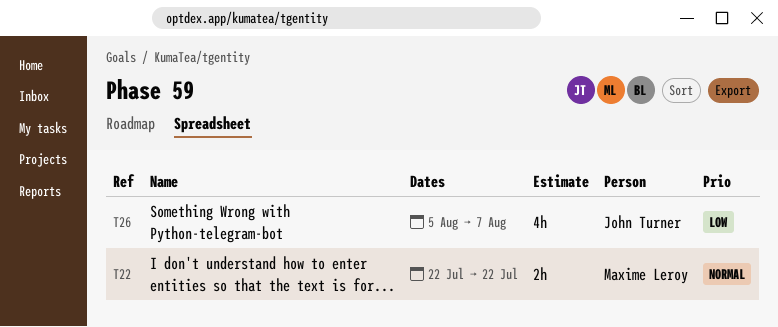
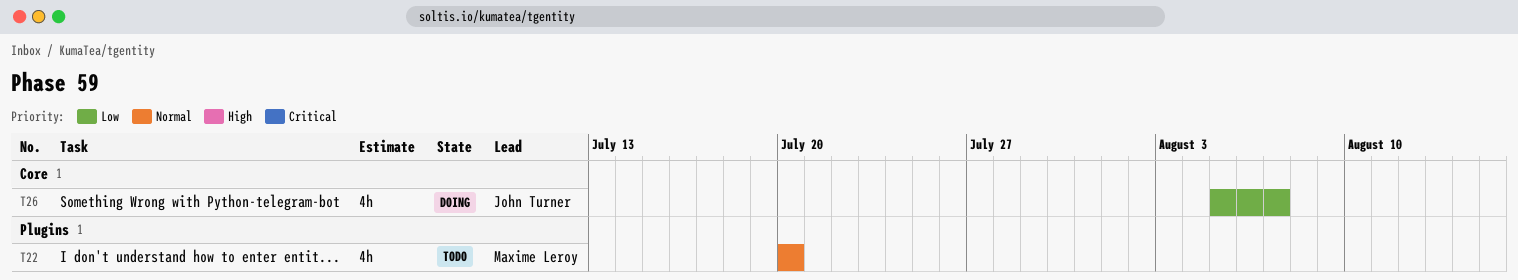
T22, estimate: 2h -> 4h
T22, start: Jul 22 -> Jul 20
T22, due: Jul 22 -> Jul 20

